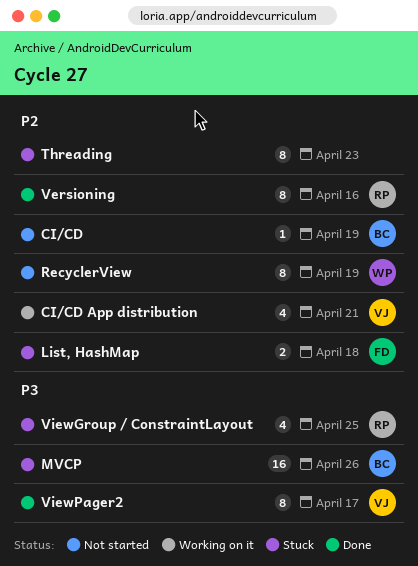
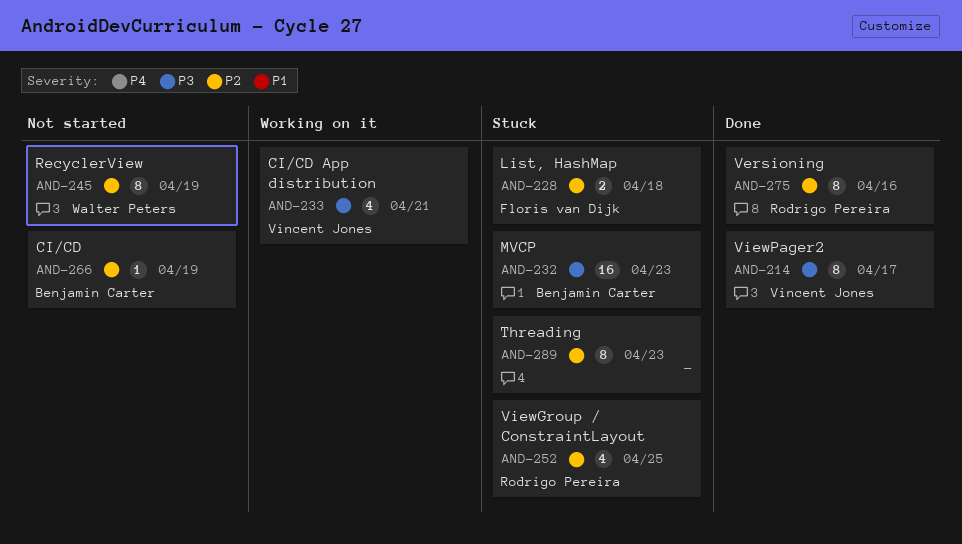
CI/CD App distribution, priority: P2 -> P3
MVCP, due: Apr 26 -> Apr 23
ViewGroup / ConstraintLayout, priority: P3 -> P2

